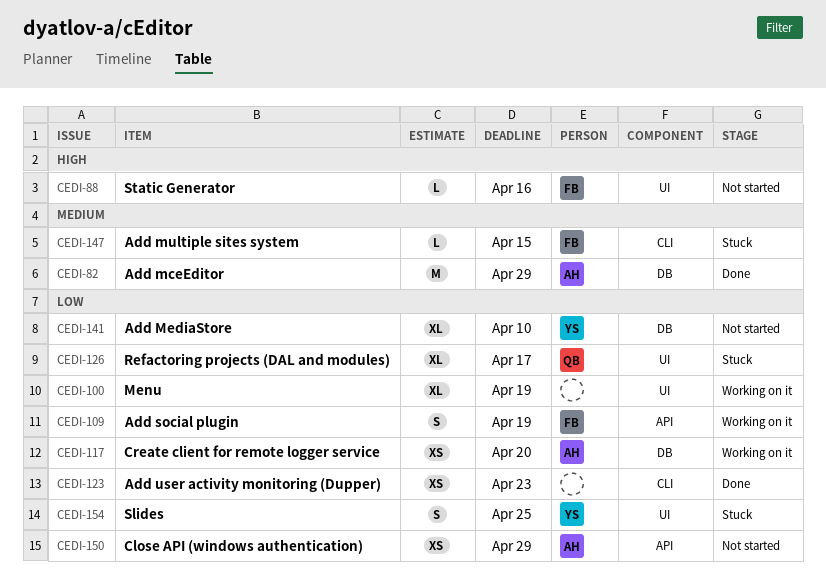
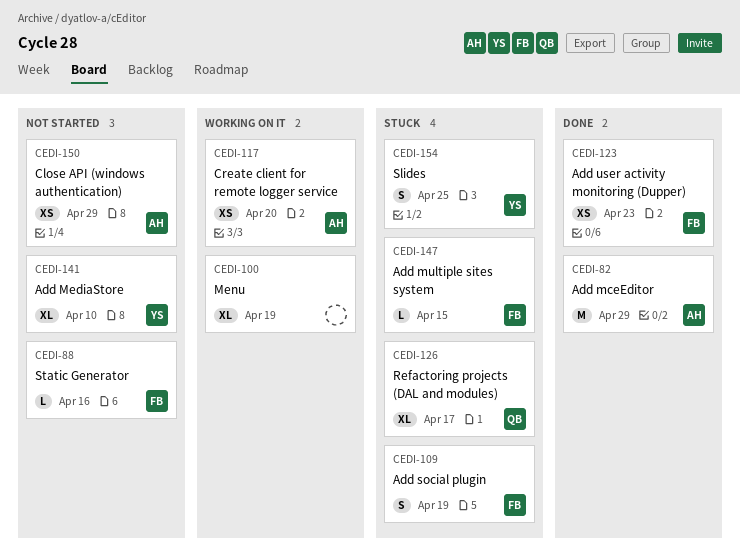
CEDI-109, status: Working on it -> Stuck
CEDI-123, owner: none -> FB

